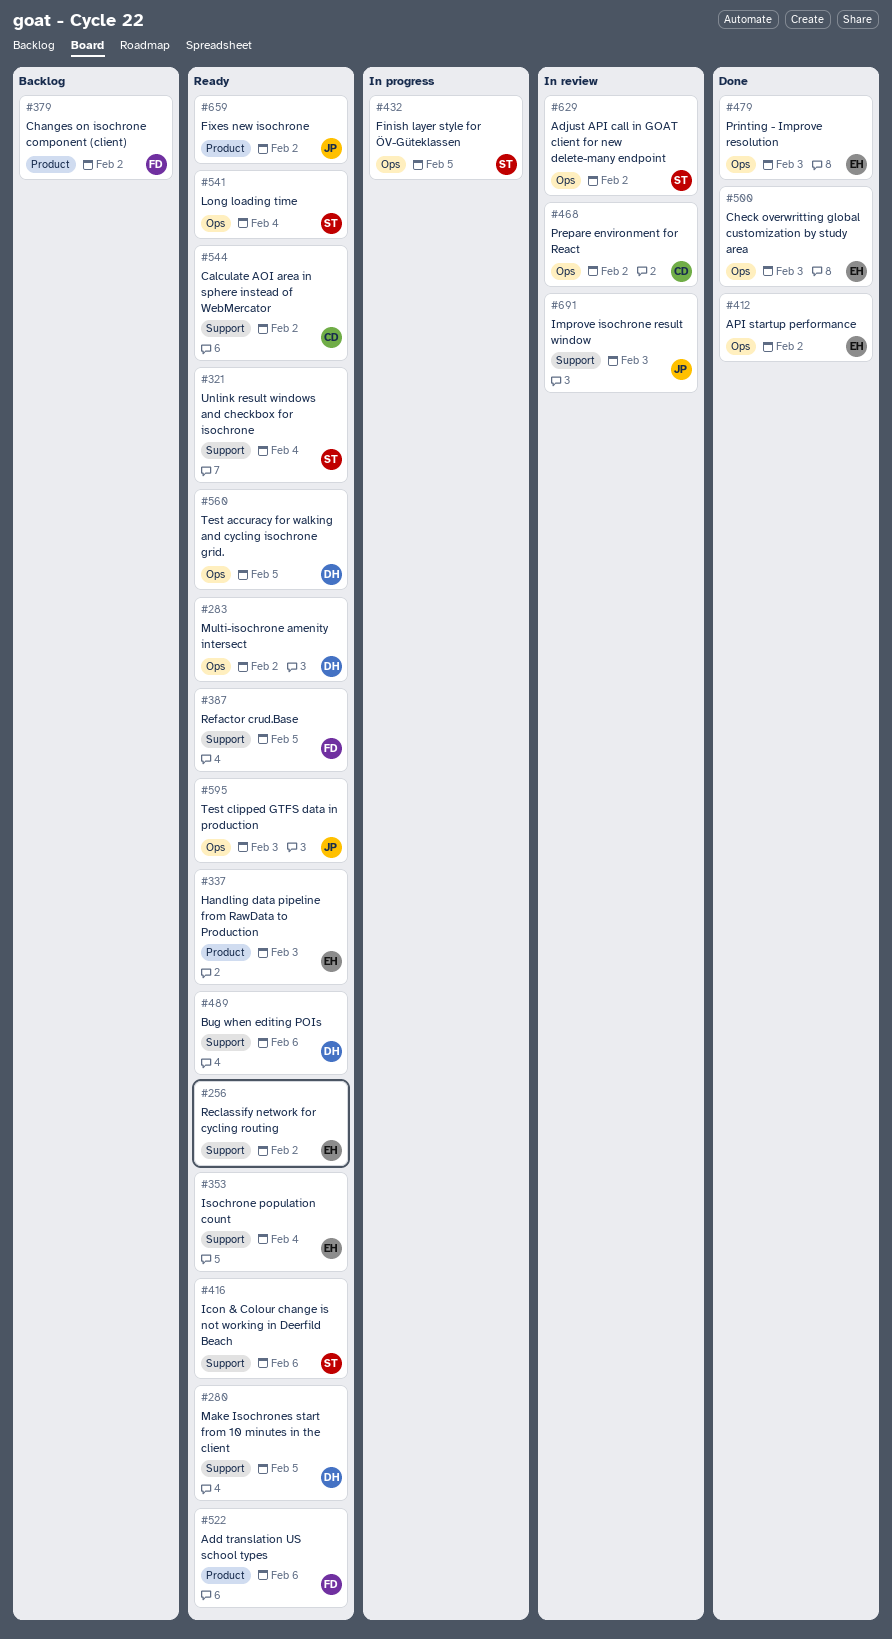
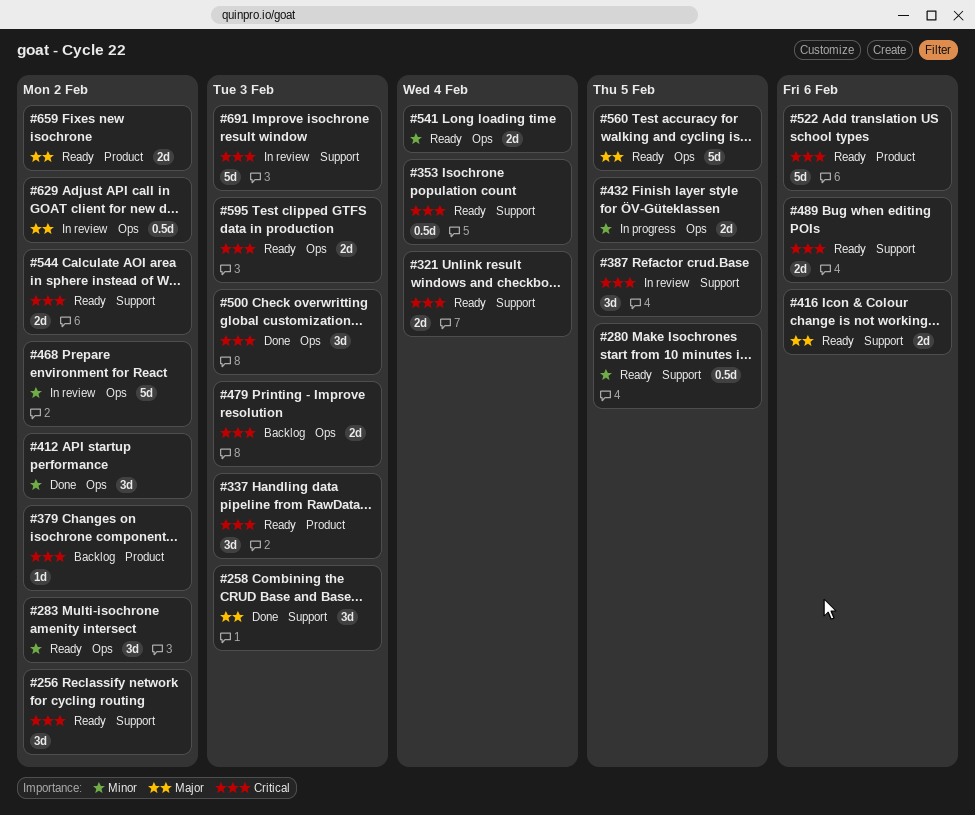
#258: none -> present
#387, status: Ready -> In review
#479, status: Done -> Backlog

